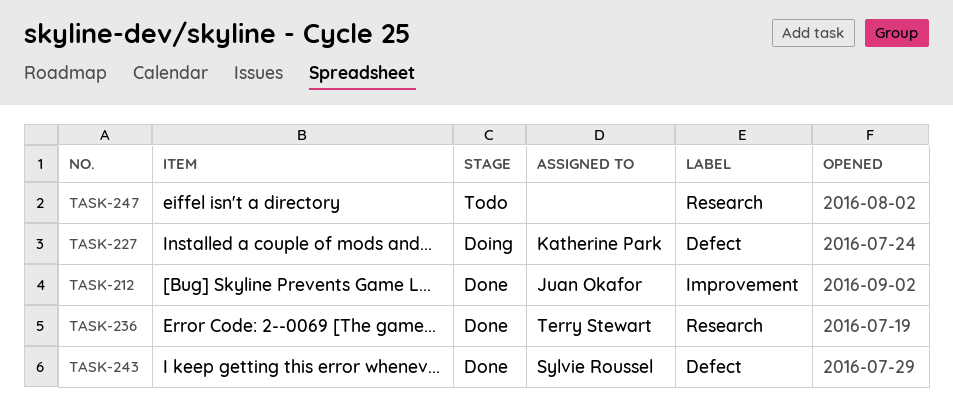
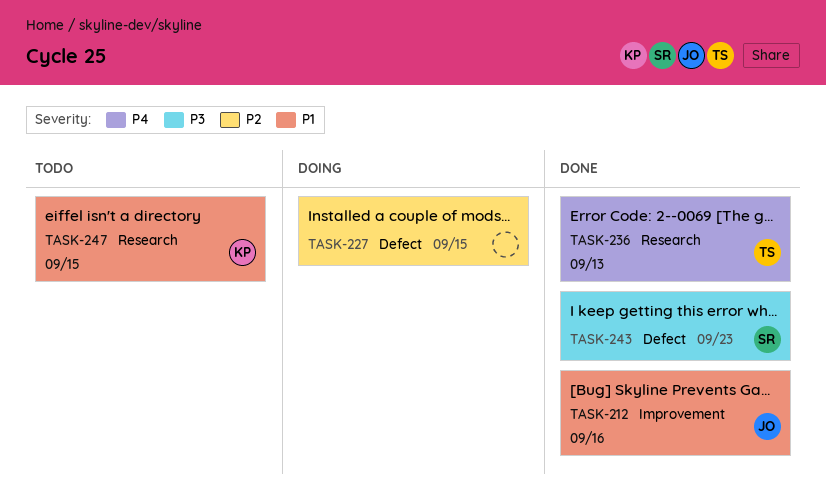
TASK-227, owner: Katherine Park -> none
TASK-247, owner: none -> Katherine Park

